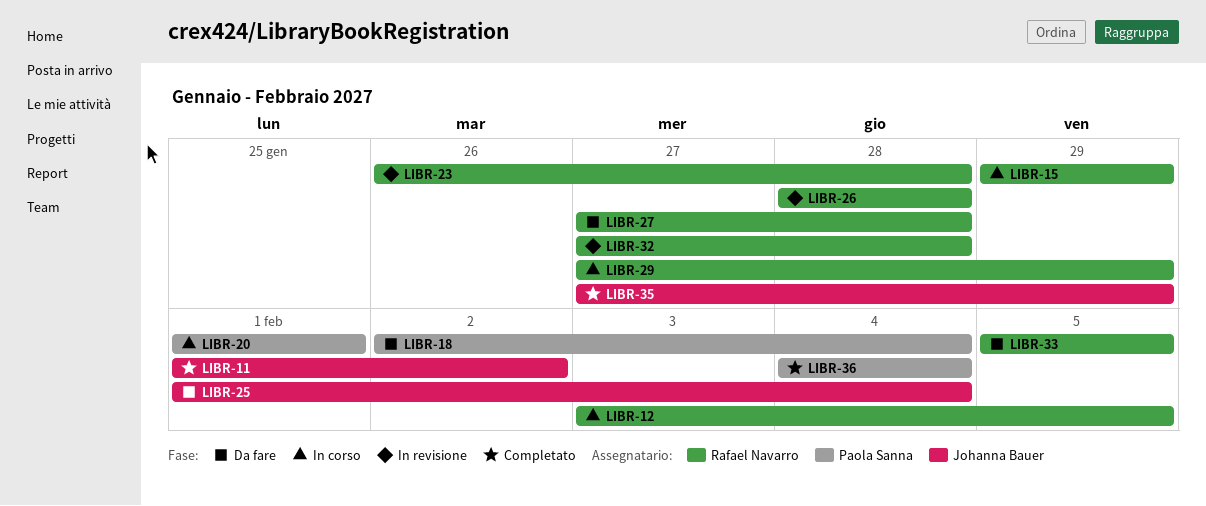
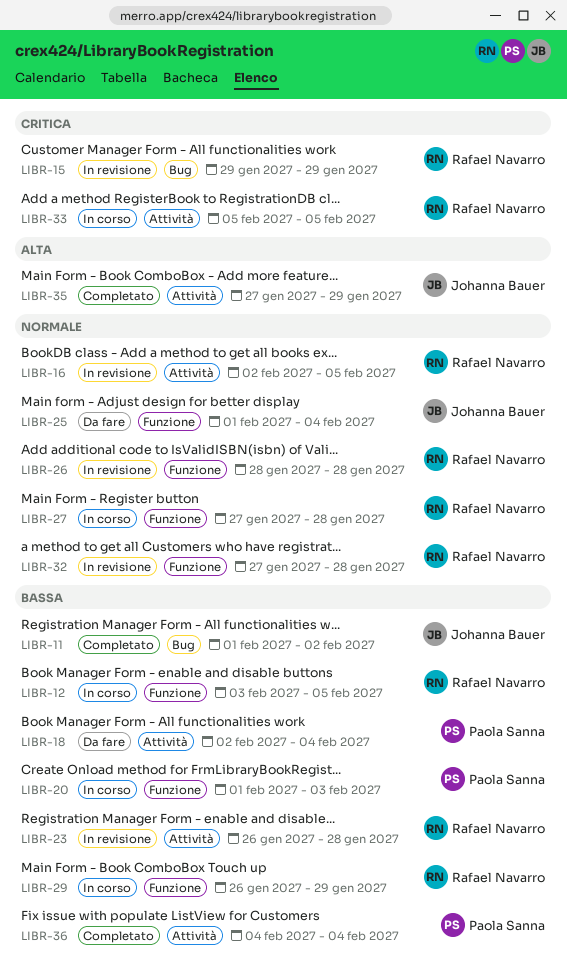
LIBR-15, status: In corso -> In revisione
LIBR-16: none -> present
LIBR-20, due: Feb 1 -> Feb 3
LIBR-27, status: Da fare -> In corso
LIBR-29, start: Jan 27 -> Jan 26
LIBR-33, status: Da fare -> In corso

